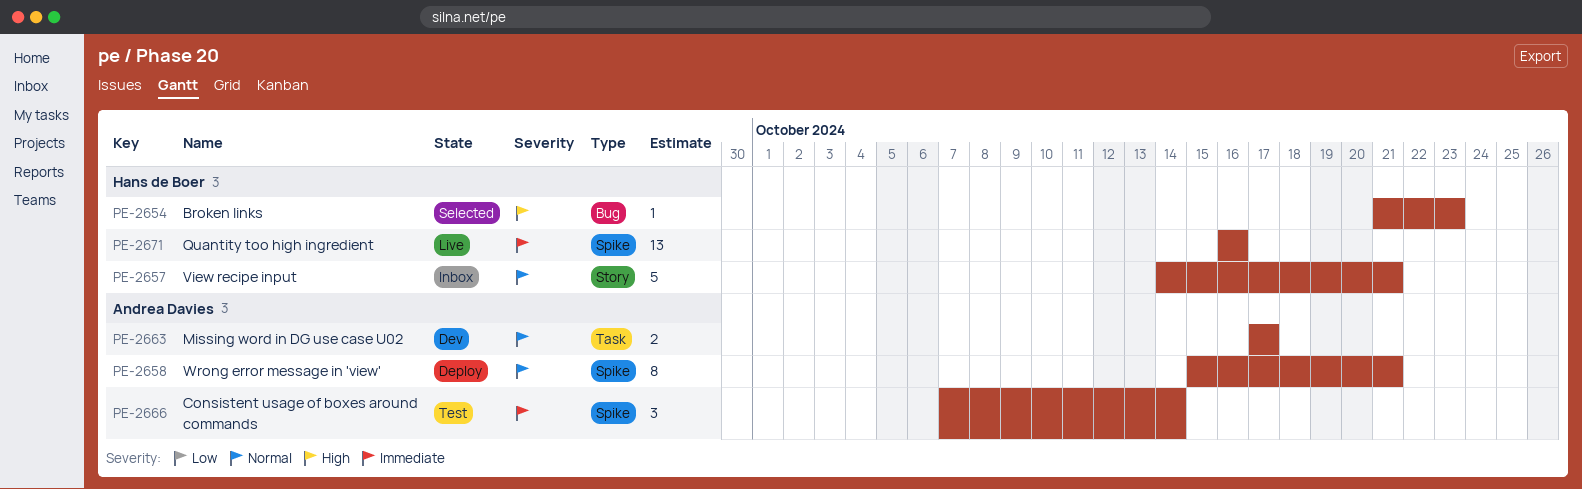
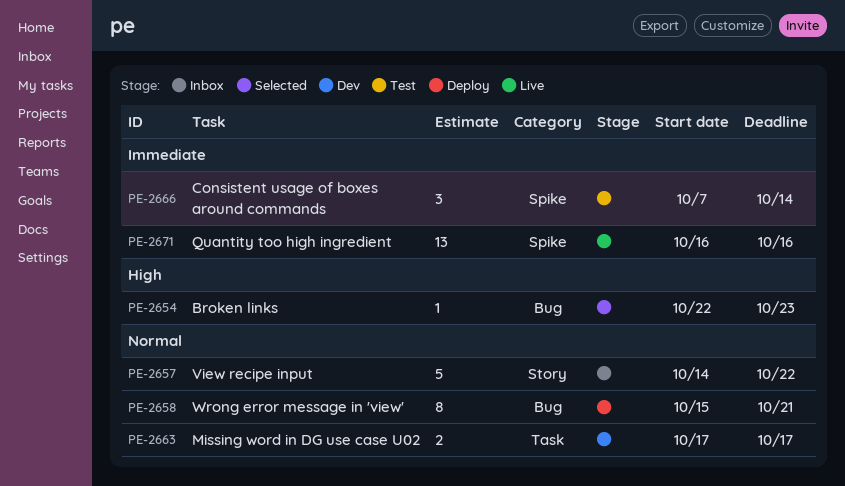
PE-2654, start: Oct 21 -> Oct 22
PE-2657, due: Oct 21 -> Oct 22
PE-2658, label: Spike -> Bug

